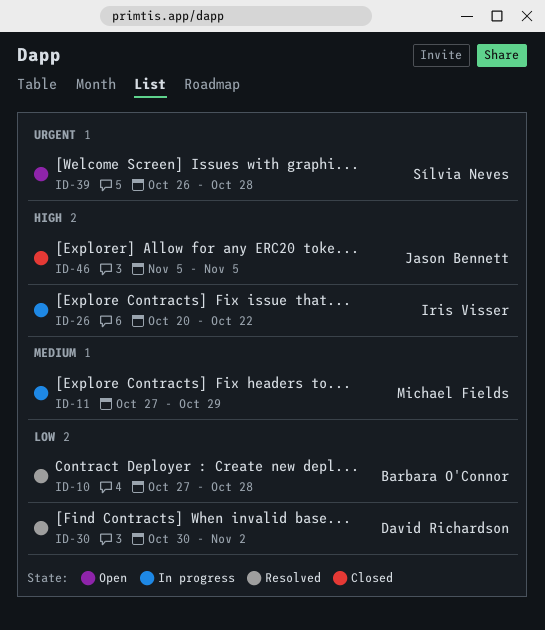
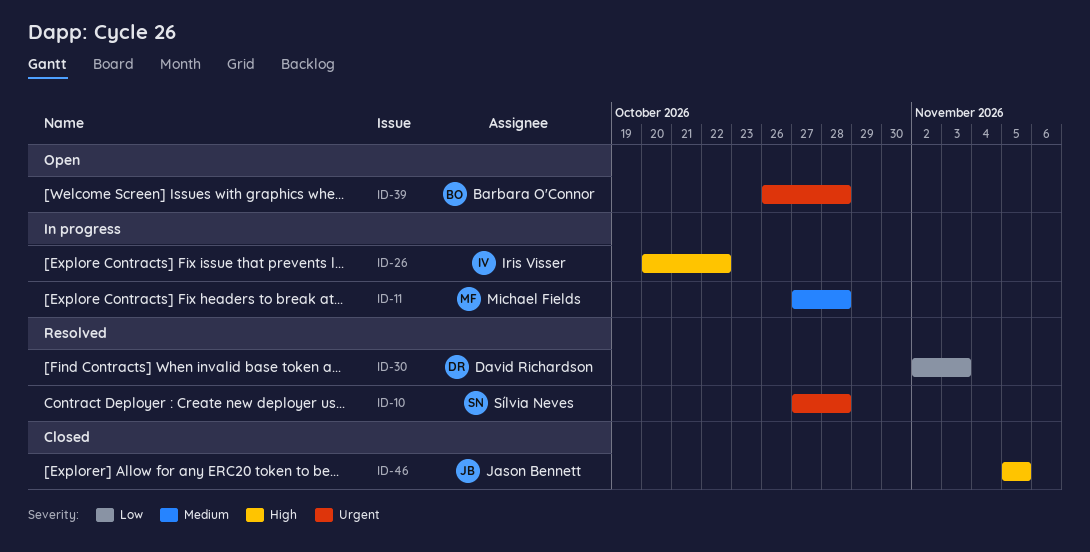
ID-10, owner: Barbara O'Connor -> Sílvia Neves
ID-10, priority: Low -> Urgent
ID-11, due: Oct 29 -> Oct 28
ID-30, start: Oct 30 -> Nov 2
ID-30, due: Nov 2 -> Nov 3
ID-39, owner: Sílvia Neves -> Barbara O'Connor

